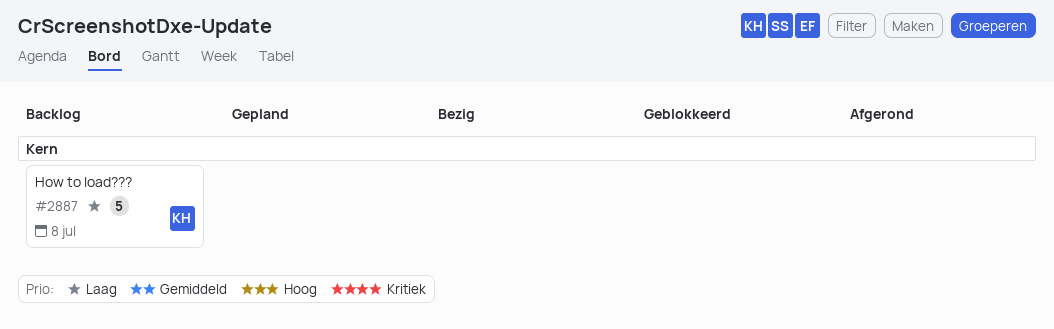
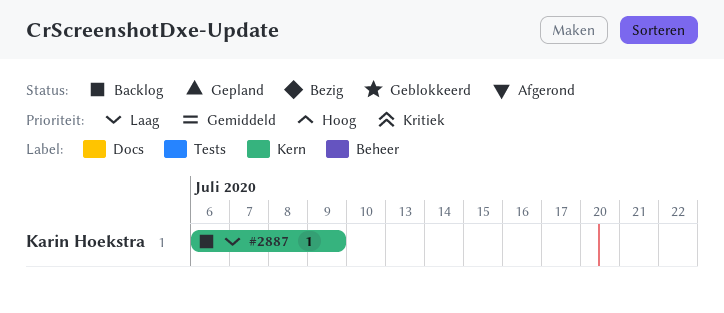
#2887, estimate: 5 -> 1
#2887, due: Jul 8 -> Jul 9

